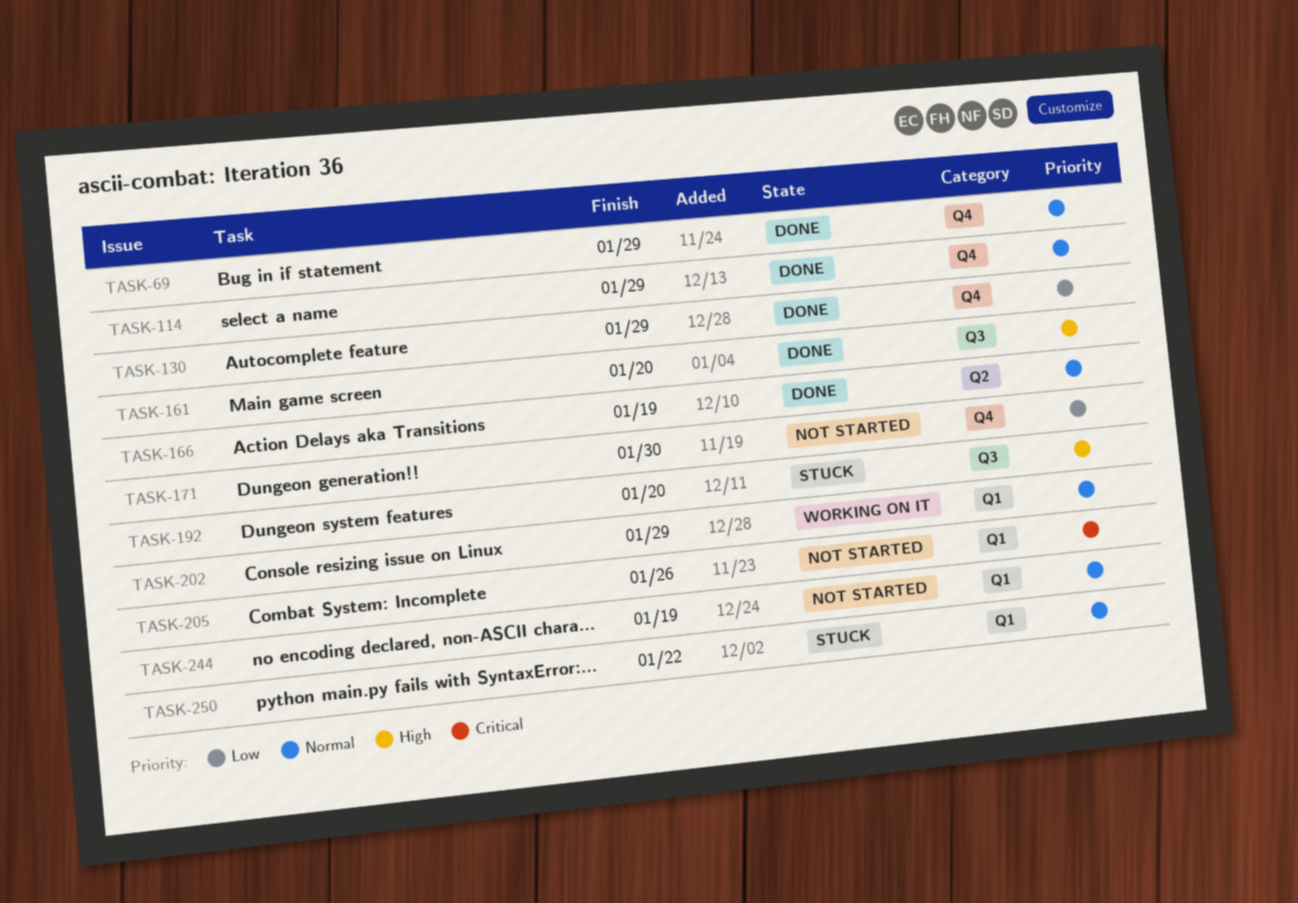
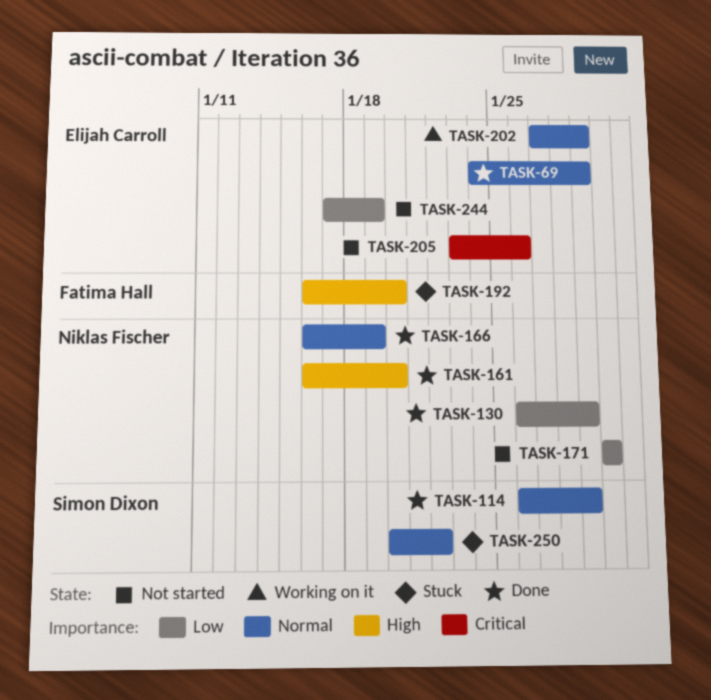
TASK-244, priority: Normal -> Low

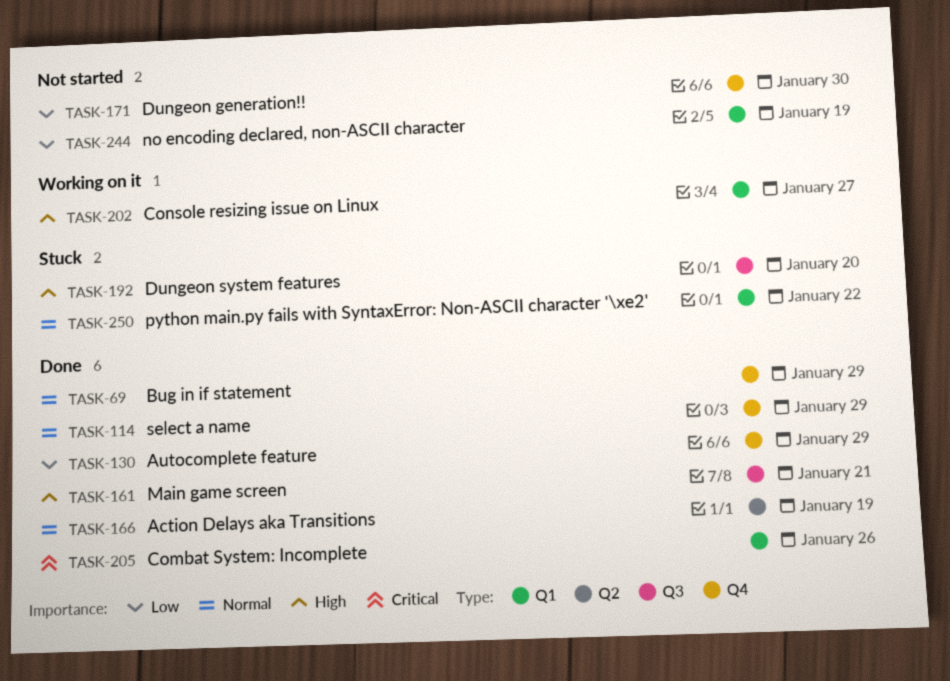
TASK-161, due: Jan 20 -> Jan 21
TASK-202, priority: Normal -> High
TASK-202, due: Jan 29 -> Jan 27
TASK-205, status: Not started -> Done

